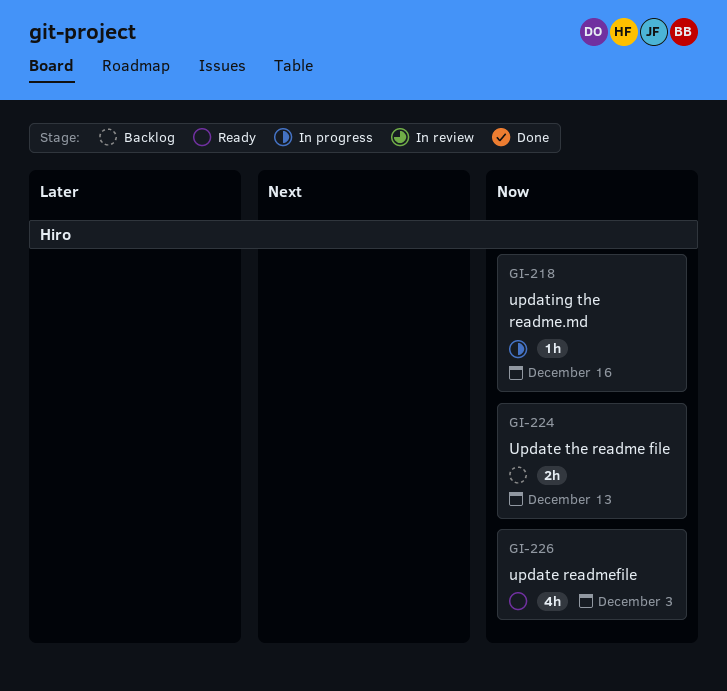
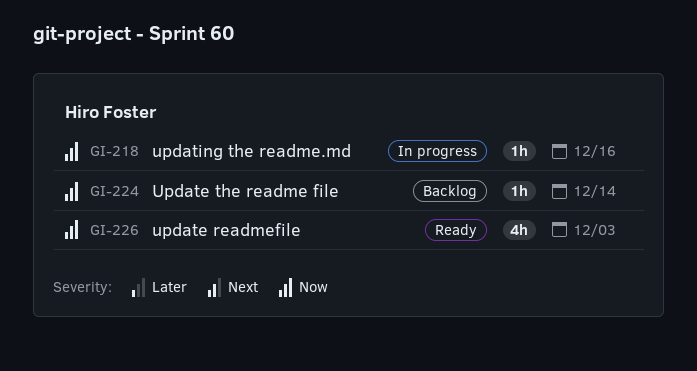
GI-224, estimate: 2h -> 1h
GI-224, due: Dec 13 -> Dec 14

